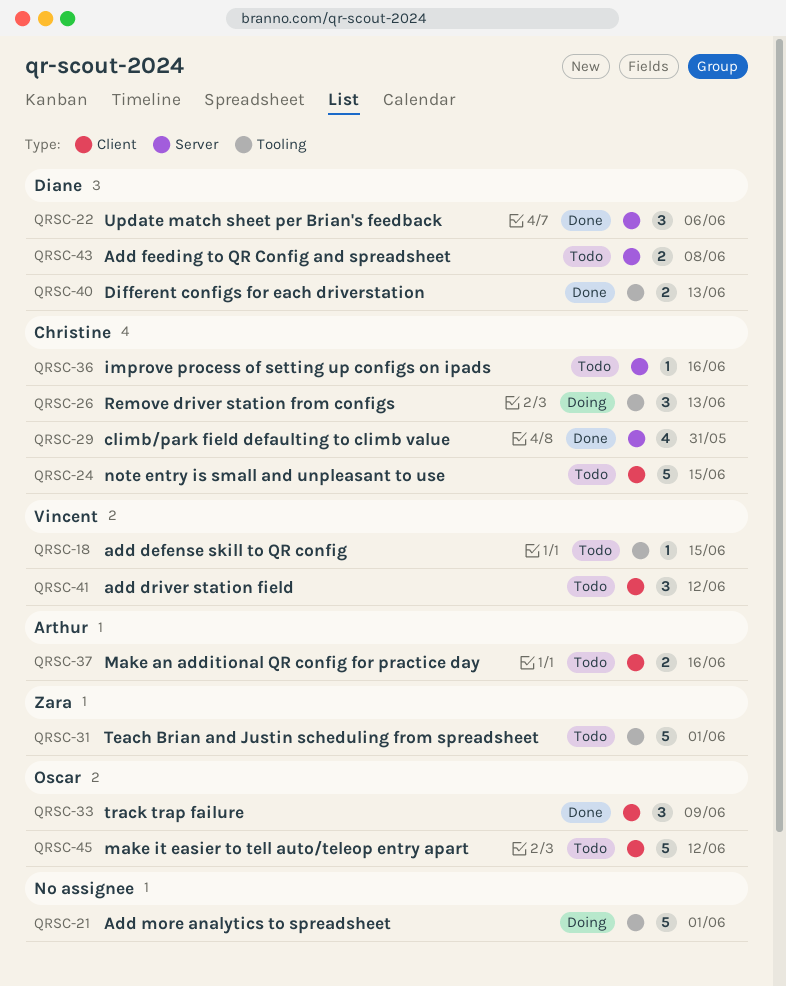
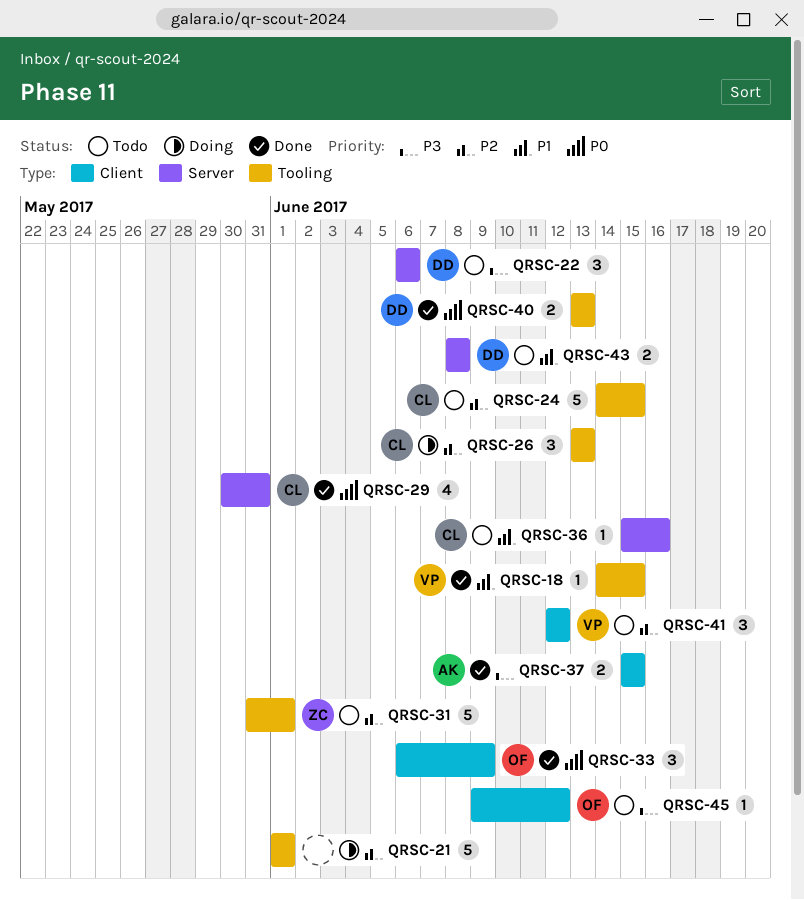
QRSC-18, status: Todo -> Done
QRSC-22, status: Done -> Todo
QRSC-24, label: Client -> Tooling
QRSC-37, status: Todo -> Done
QRSC-37, due: Jun 16 -> Jun 15
QRSC-45, estimate: 5 -> 1

